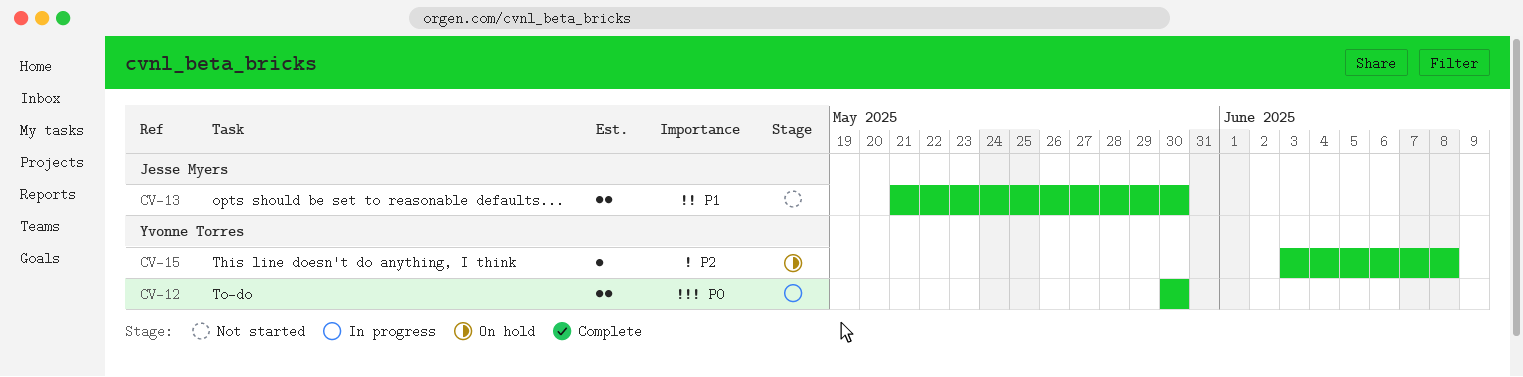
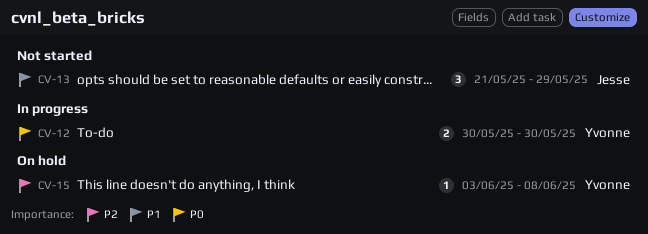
CV-13, estimate: 2 -> 3
CV-13, due: May 30 -> May 29

